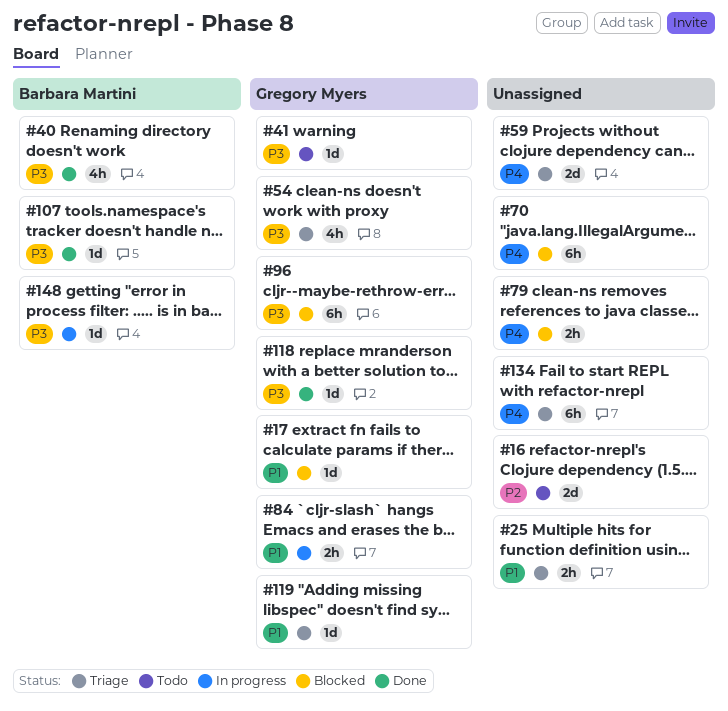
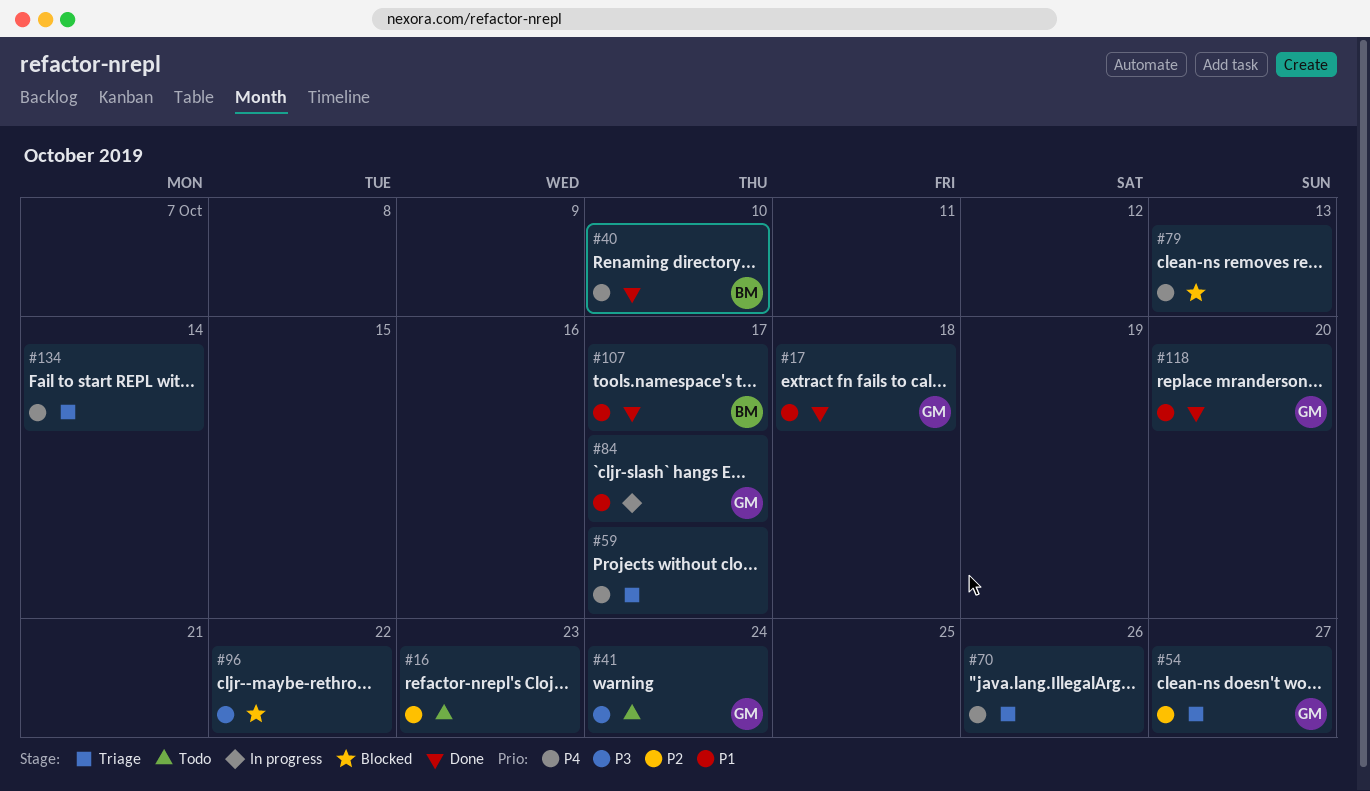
#17, status: Blocked -> Done
#25: present -> none
#40, priority: P3 -> P4
#54, priority: P3 -> P2
#70, status: Blocked -> Triage
#96, owner: Gregory Myers -> none
#107, priority: P3 -> P1
#118, priority: P3 -> P1
#119: present -> none
#148: present -> none

